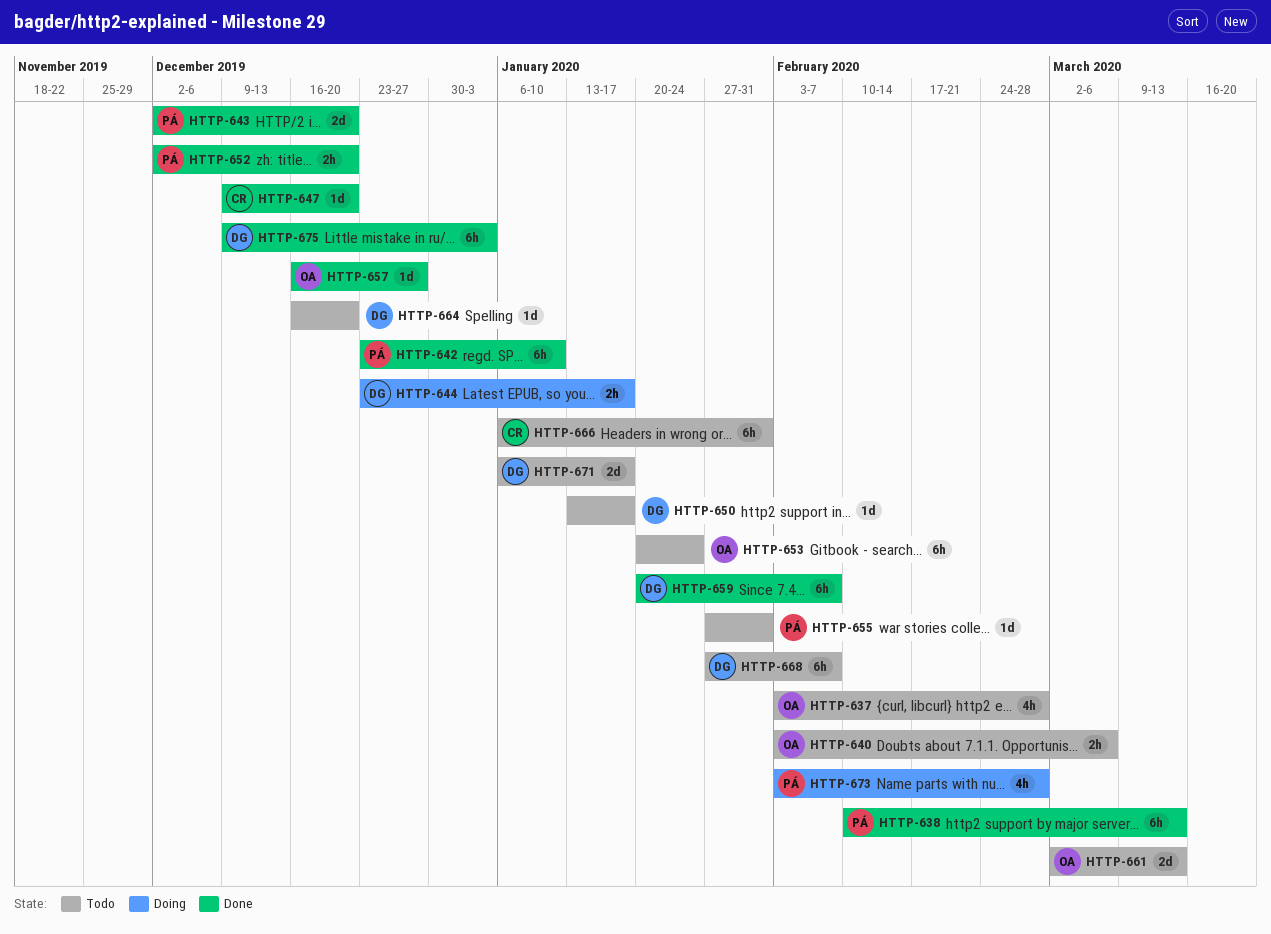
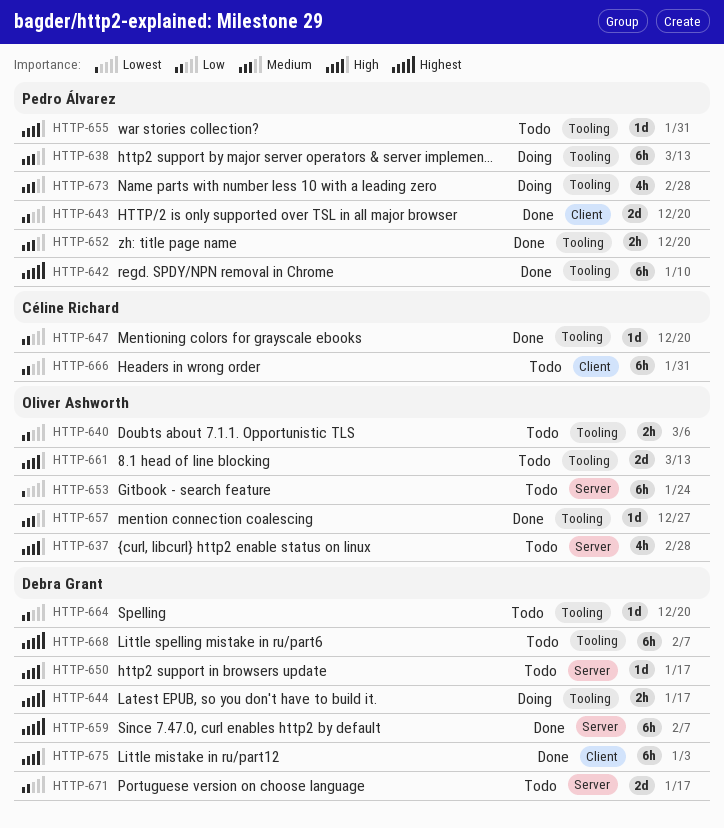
HTTP-638, status: Done -> Doing

